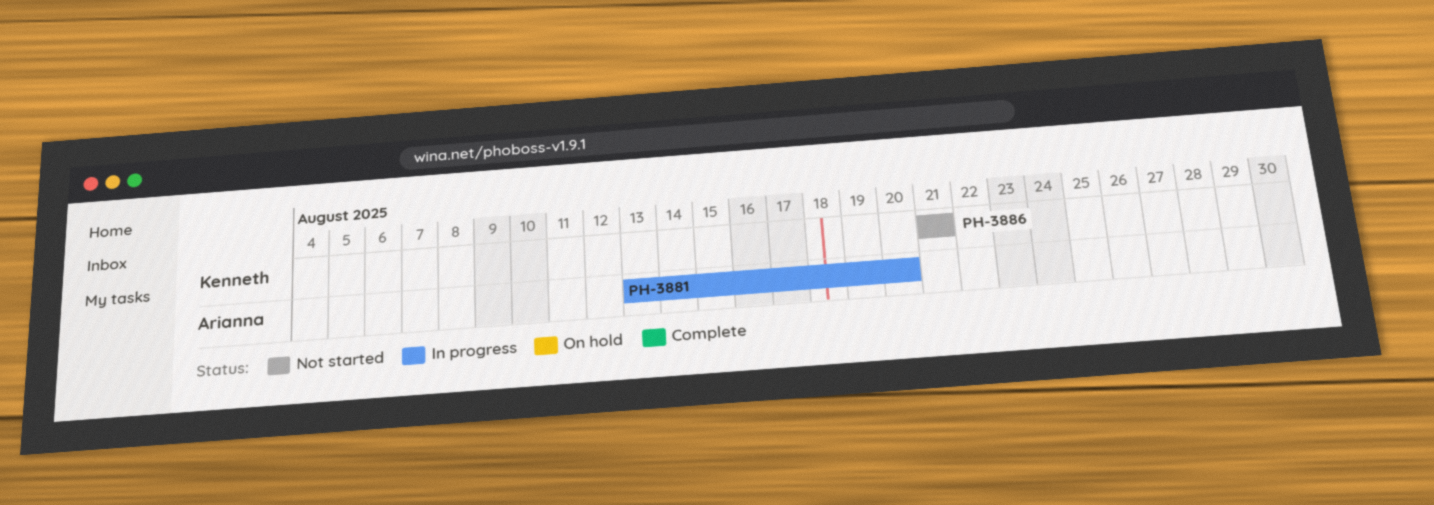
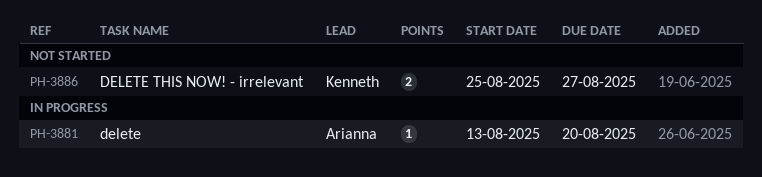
PH-3886, start: Aug 21 -> Aug 25
PH-3886, due: Aug 21 -> Aug 27

